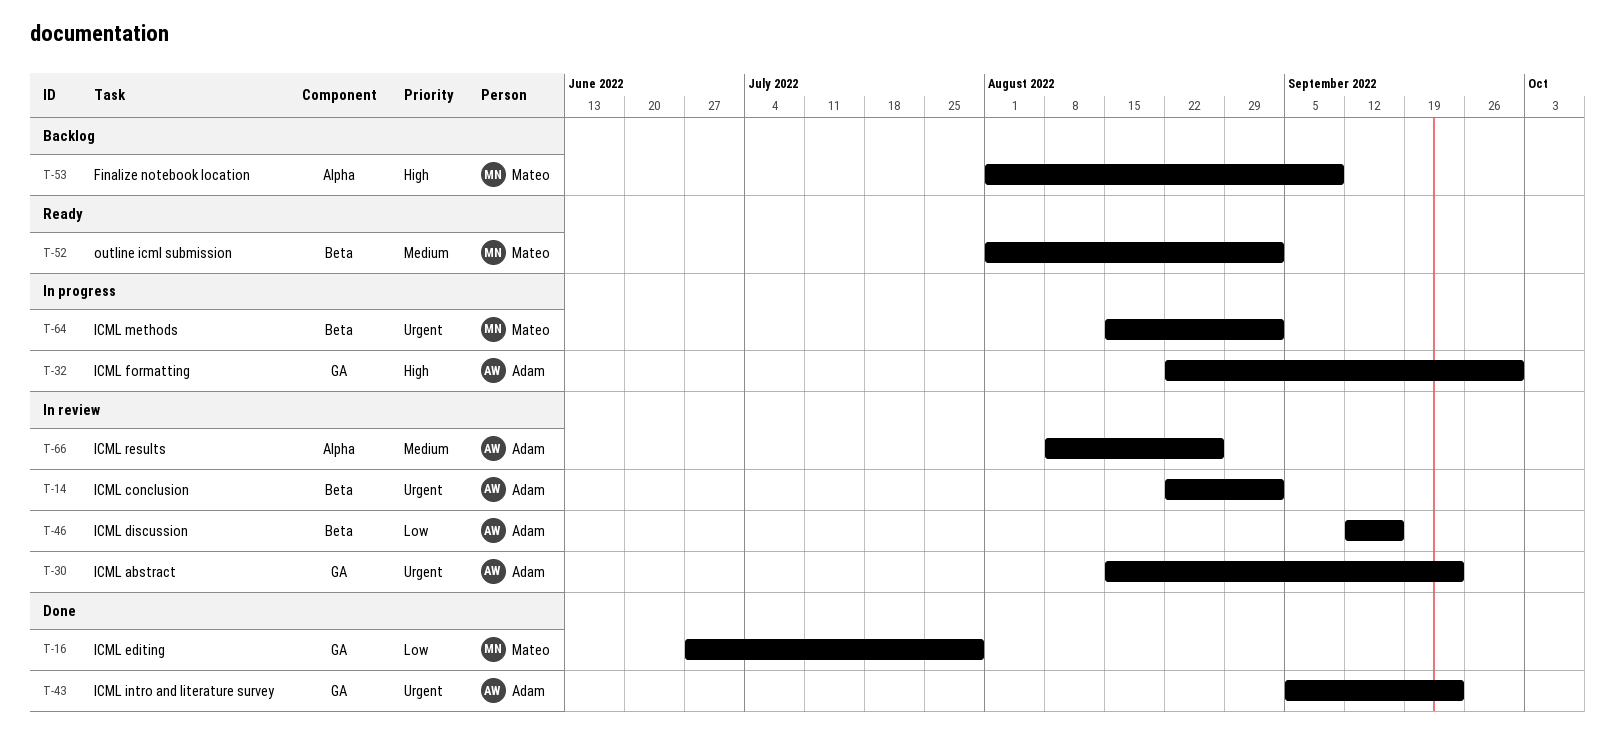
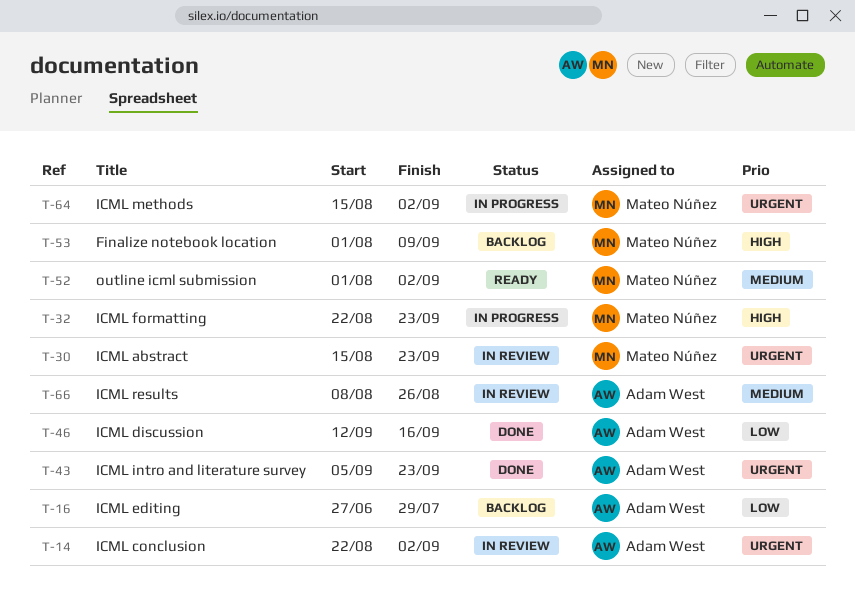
T-16, status: Done -> Backlog
T-16, owner: Mateo Núñez -> Adam West
T-30, owner: Adam West -> Mateo Núñez
T-32, owner: Adam West -> Mateo Núñez
T-32, due: Sep 30 -> Sep 23
T-46, status: In review -> Done

